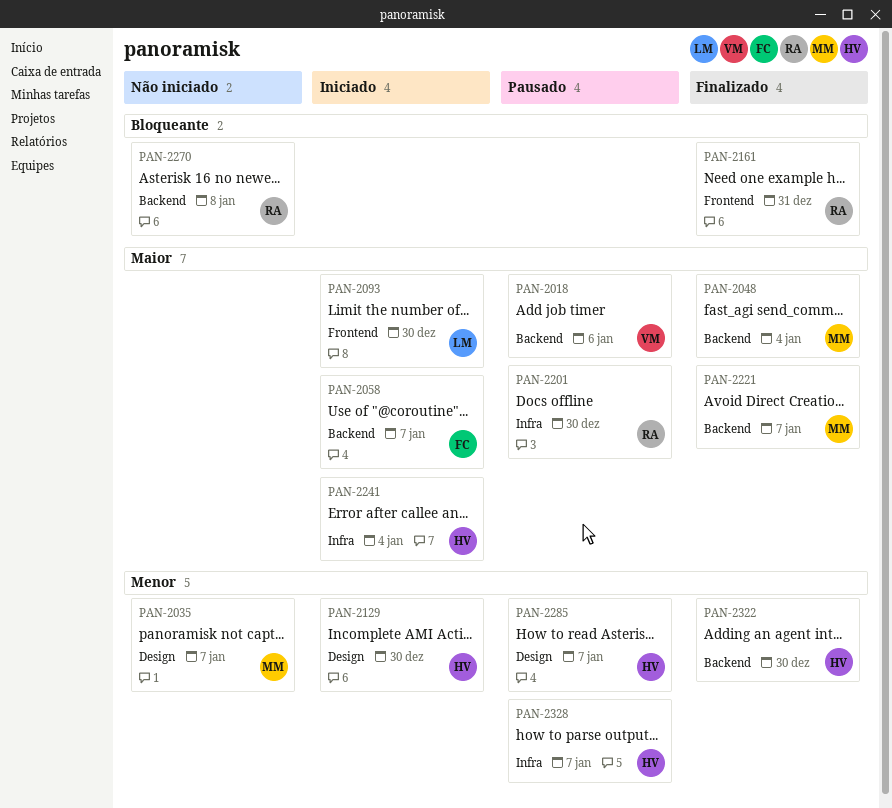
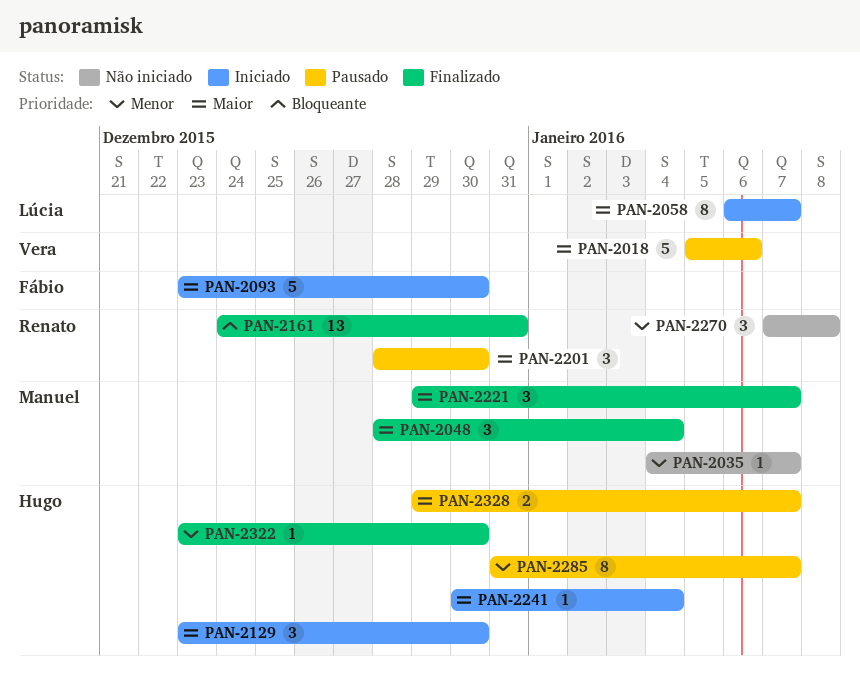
PAN-2058, owner: Fábio -> Lúcia
PAN-2093, owner: Lúcia -> Fábio
PAN-2129, priority: Menor -> Maior
PAN-2270, priority: Bloqueante -> Menor
PAN-2328, priority: Menor -> Maior

